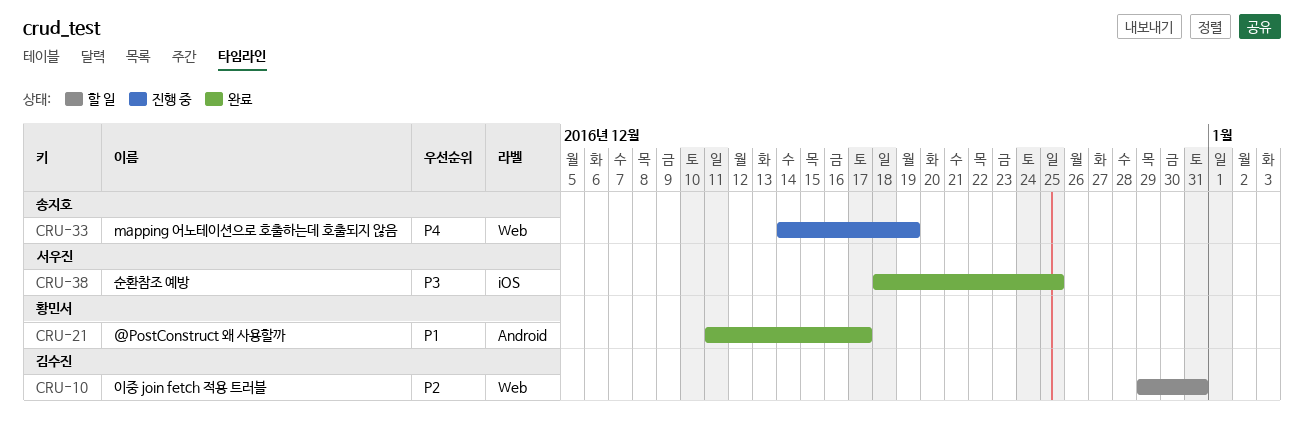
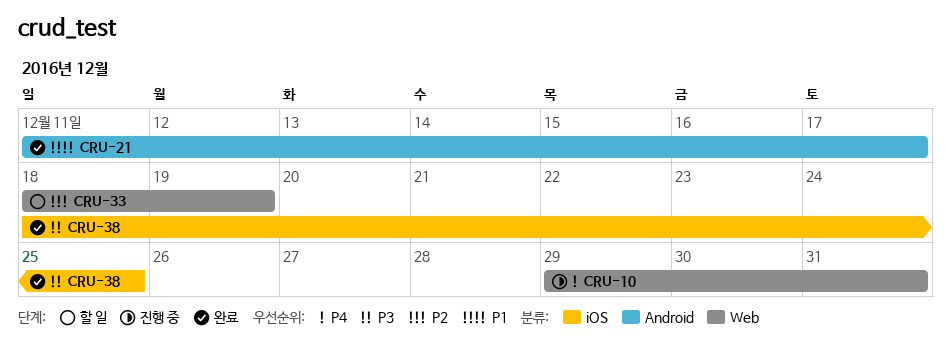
CRU-10, status: 할 일 -> 진행 중
CRU-10, priority: P2 -> P4
CRU-33, status: 진행 중 -> 할 일
CRU-33, priority: P4 -> P2
CRU-33, start: Dec 14 -> Dec 18

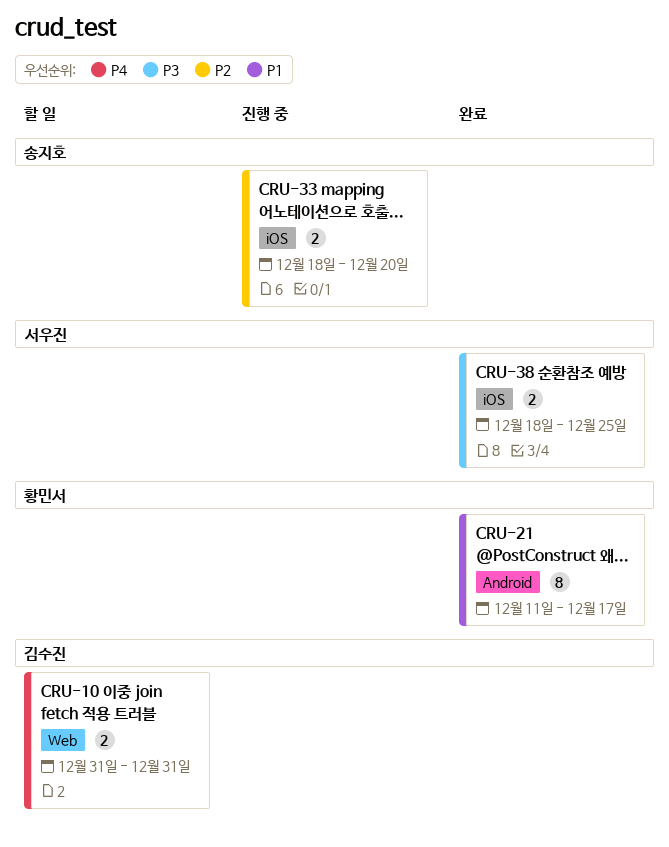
CRU-10, status: 진행 중 -> 할 일
CRU-10, start: Dec 29 -> Dec 31
CRU-33, status: 할 일 -> 진행 중
CRU-33, label: Web -> iOS
CRU-33, due: Dec 19 -> Dec 20

